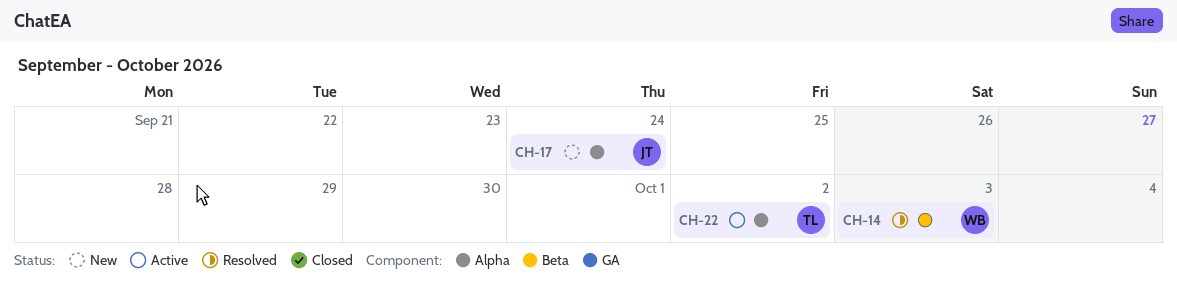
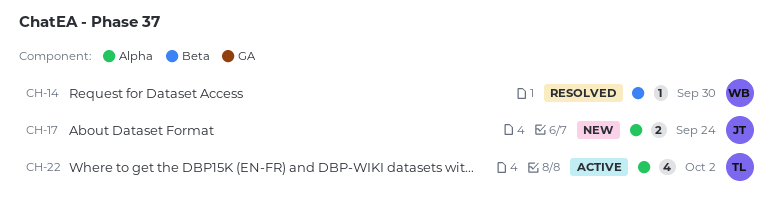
CH-14, due: Oct 3 -> Sep 30

